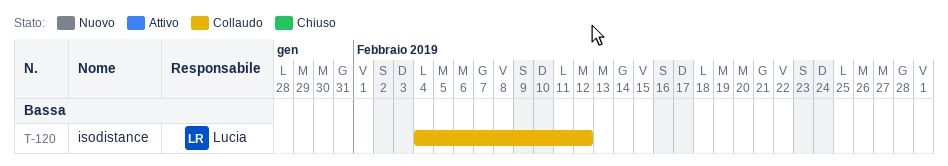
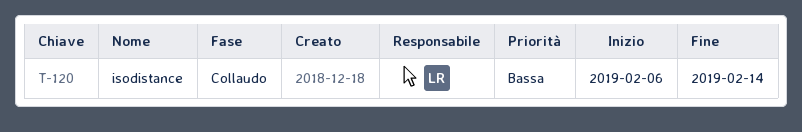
T-120, start: Feb 4 -> Feb 6
T-120, due: Feb 12 -> Feb 14

